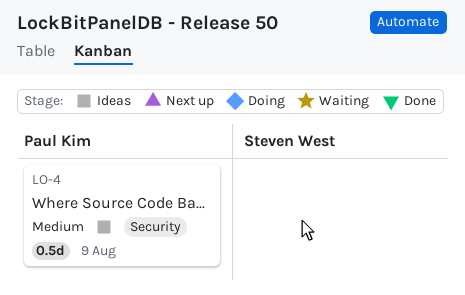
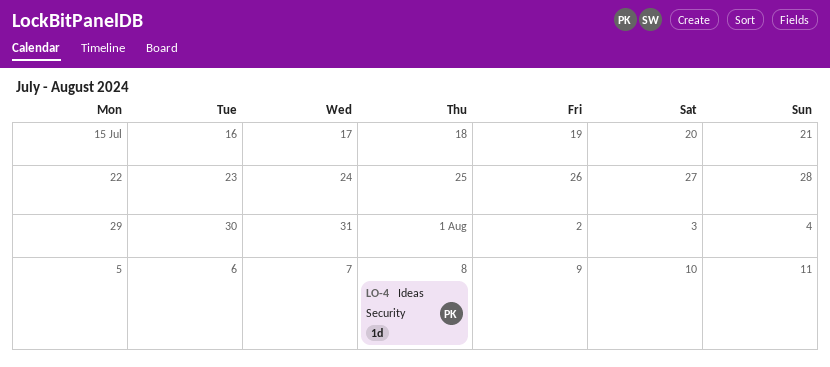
LO-4, estimate: 0.5d -> 1d
LO-4, due: Aug 9 -> Aug 8

